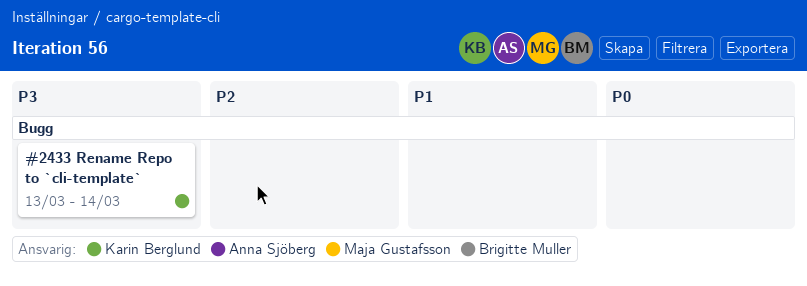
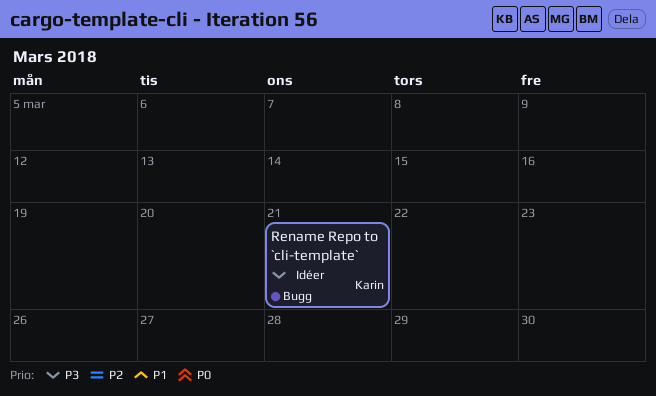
Rename Repo to `cli-template`, due: Mar 14 -> Mar 21

